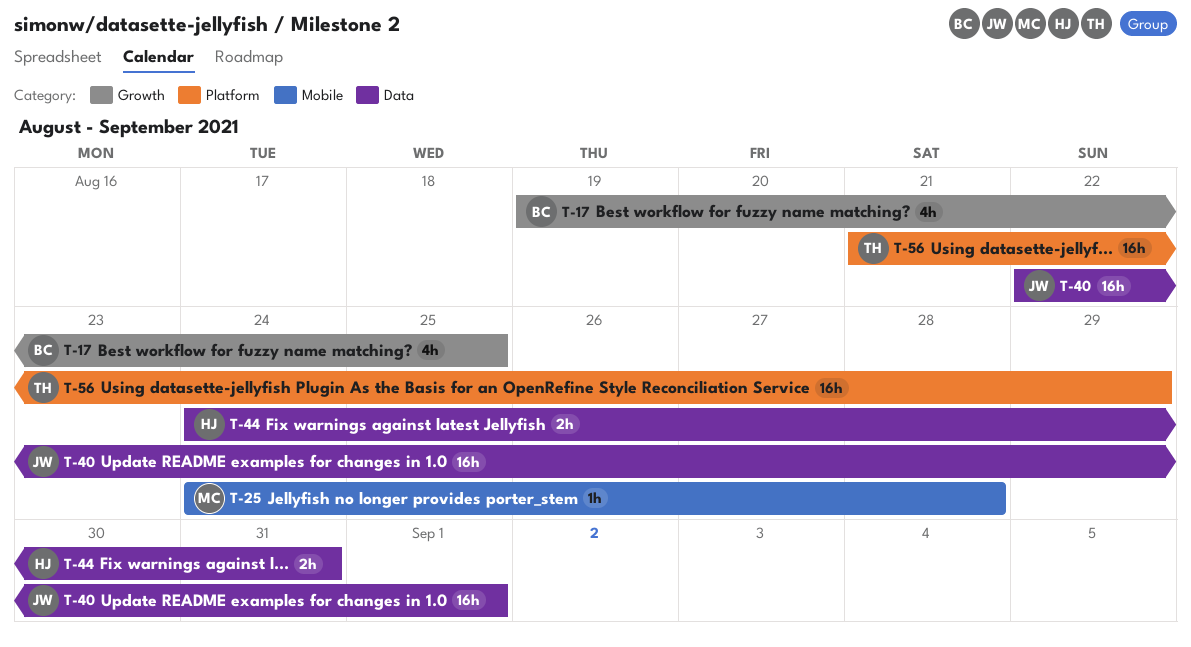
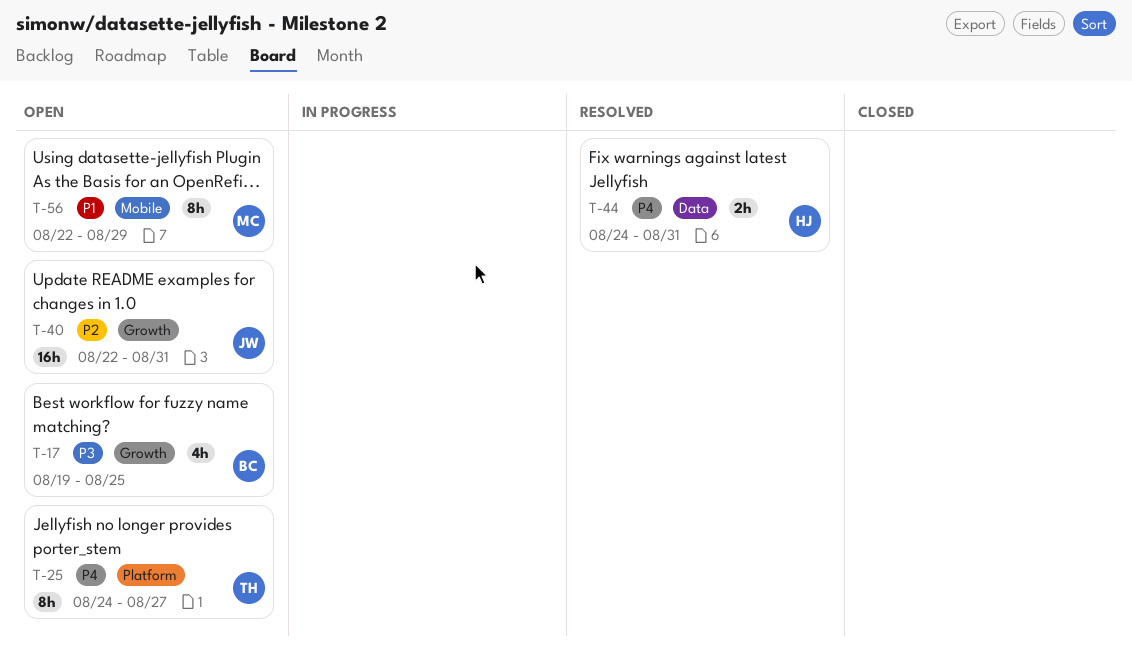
T-25, owner: MC -> TH
T-25, label: Mobile -> Platform
T-25, estimate: 1h -> 8h
T-25, due: Aug 28 -> Aug 27
T-40, label: Data -> Growth
T-40, due: Sep 1 -> Aug 31
T-56, owner: TH -> MC
T-56, label: Platform -> Mobile
T-56, estimate: 16h -> 8h
T-56, start: Aug 21 -> Aug 22

